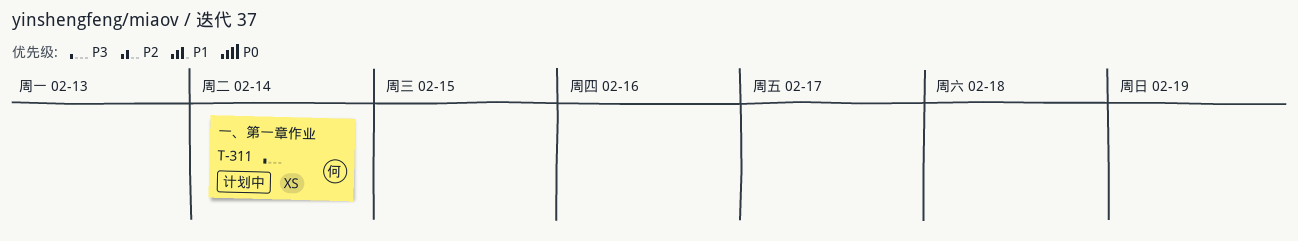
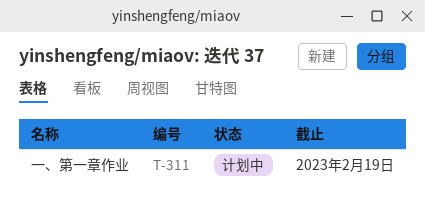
T-311, due: Feb 14 -> Feb 19

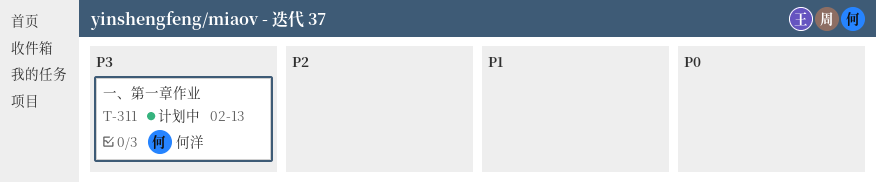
T-311, due: Feb 19 -> Feb 13

